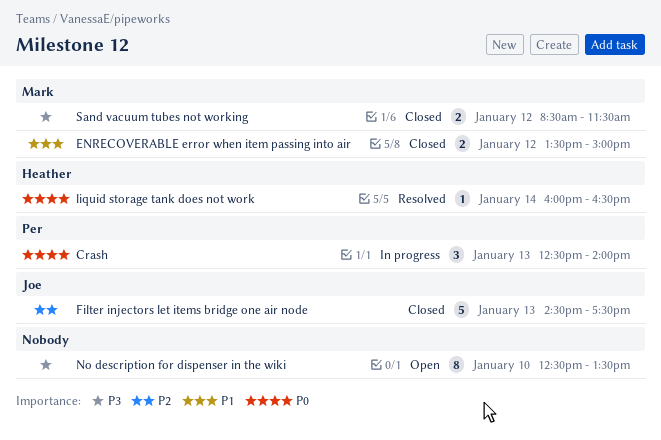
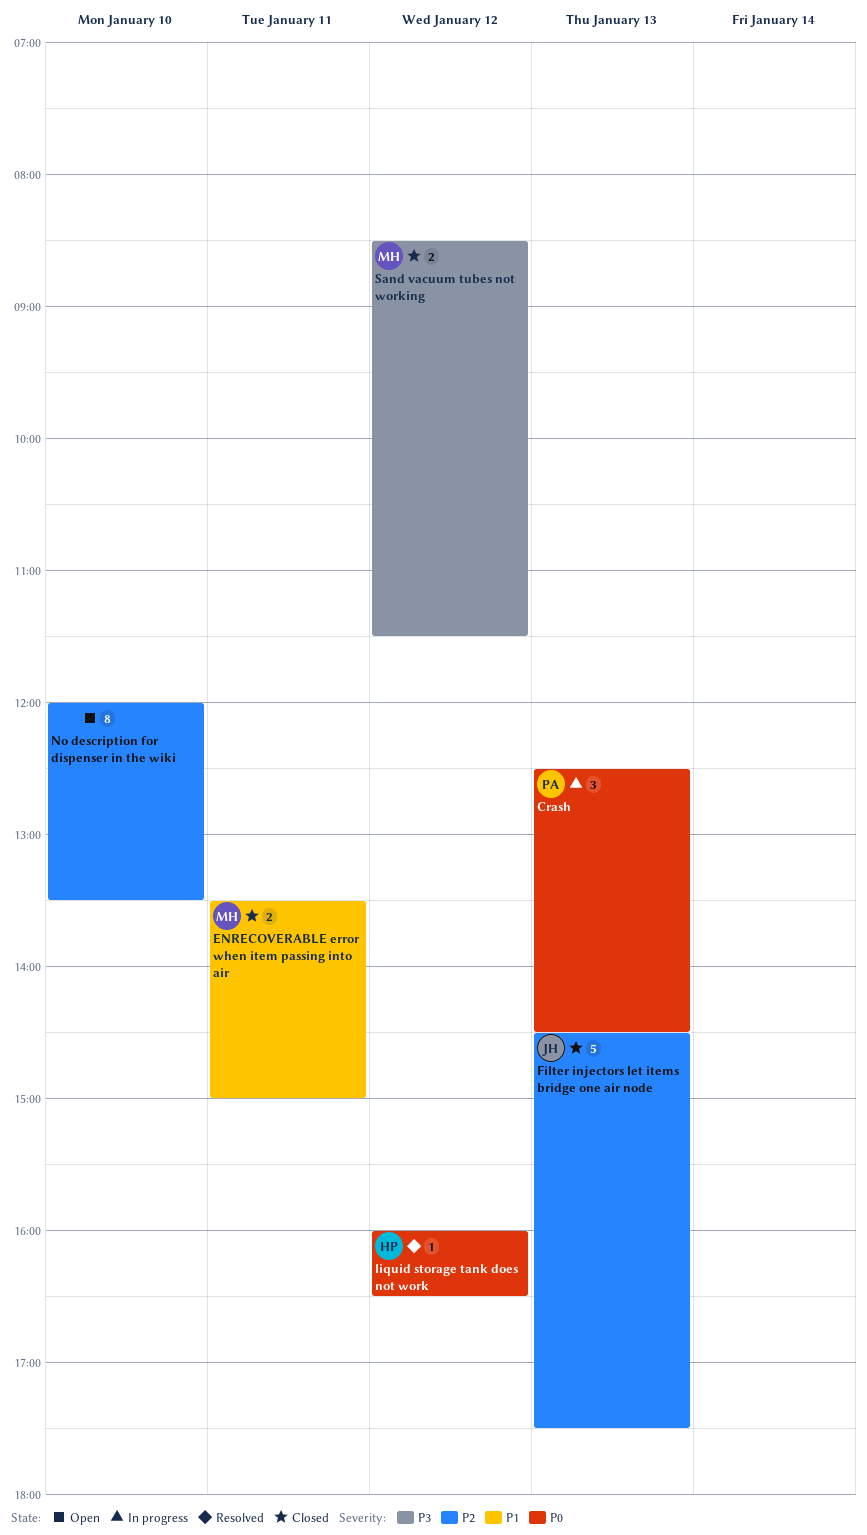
Crash, ends: 14:00 -> 14:30
ENRECOVERABLE error when item passing into air, day: Jan 12 -> Jan 11
liquid storage tank does not work, day: Jan 14 -> Jan 12
No description for dispenser in the wiki, priority: P3 -> P2
No description for dispenser in the wiki, begins: 12:30 -> 12:00

